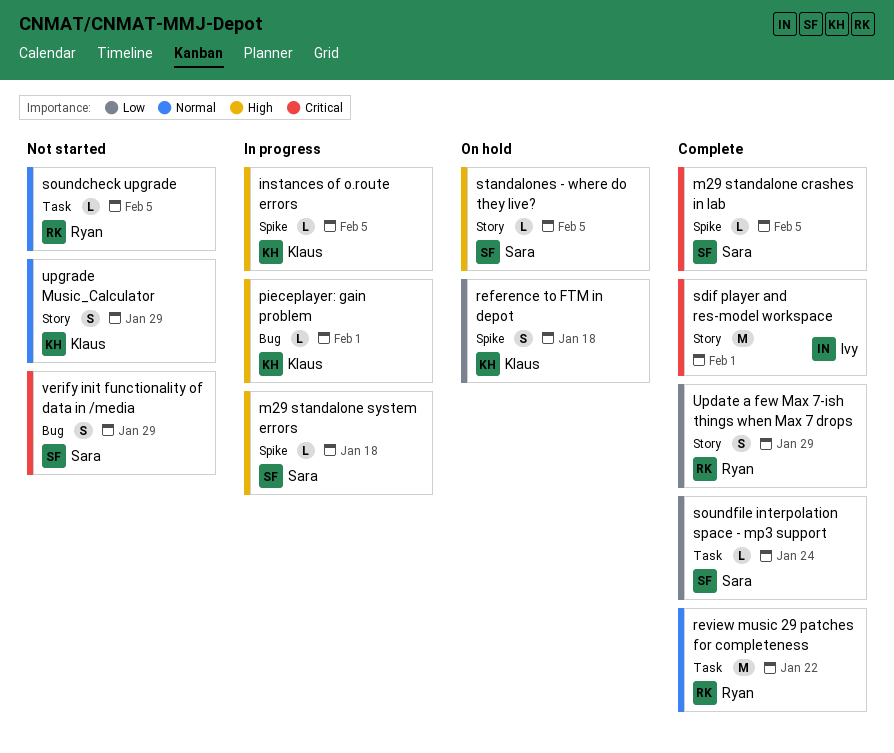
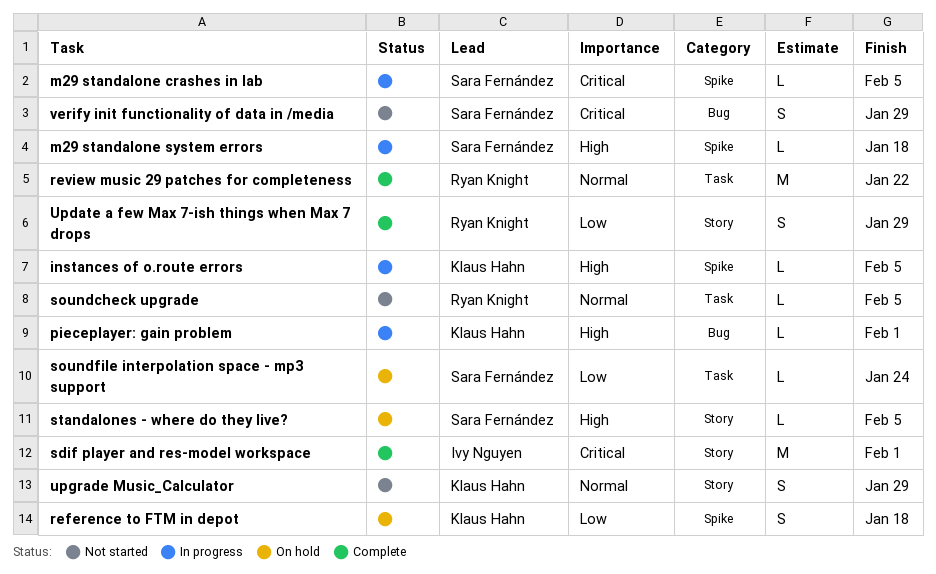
m29 standalone crashes in lab, status: Complete -> In progress
soundfile interpolation space - mp3 support, status: Complete -> On hold

